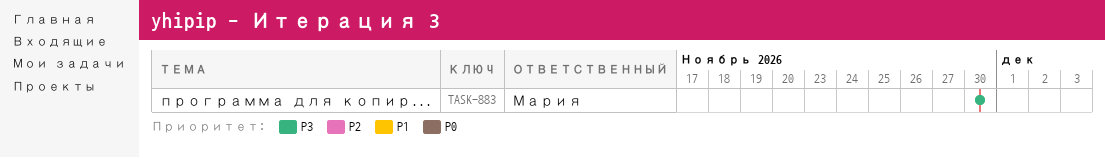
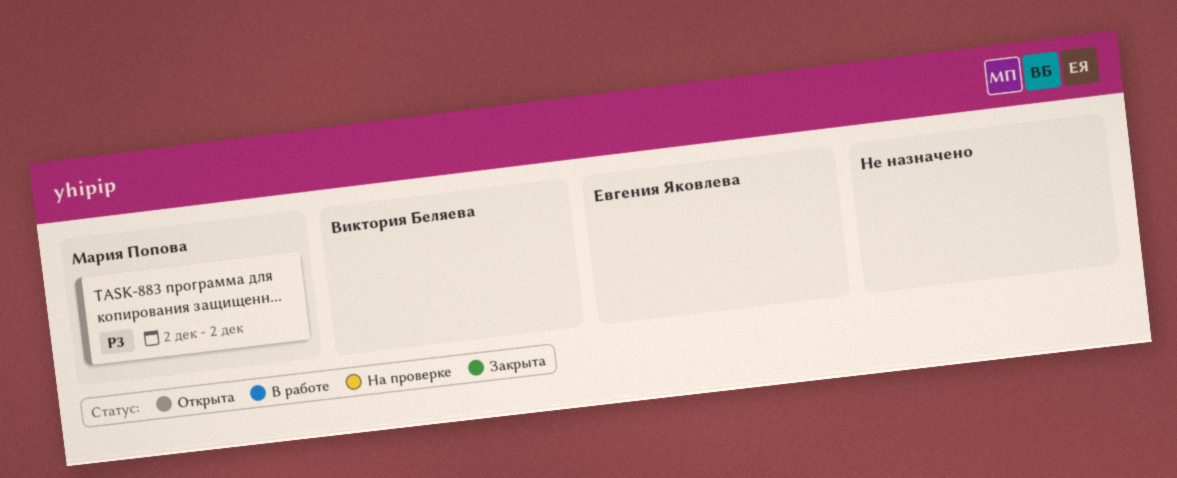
TASK-883, start: Nov 30 -> Dec 2
TASK-883, due: Nov 30 -> Dec 2

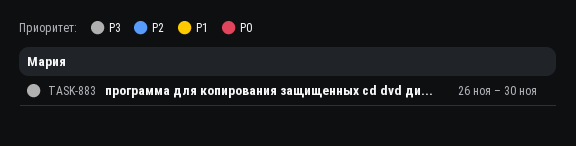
TASK-883, start: Dec 2 -> Nov 26
TASK-883, due: Dec 2 -> Nov 30

